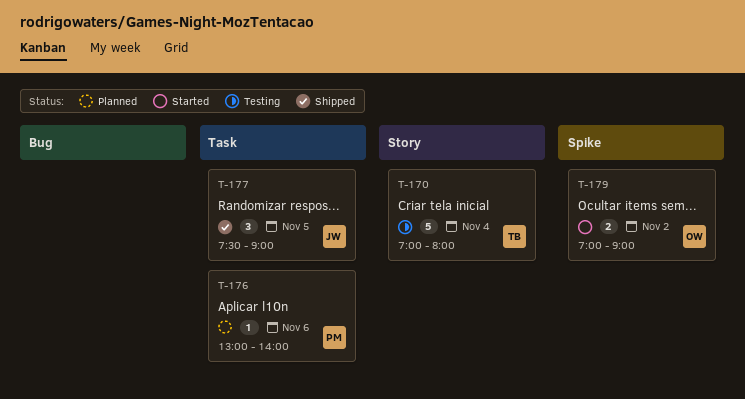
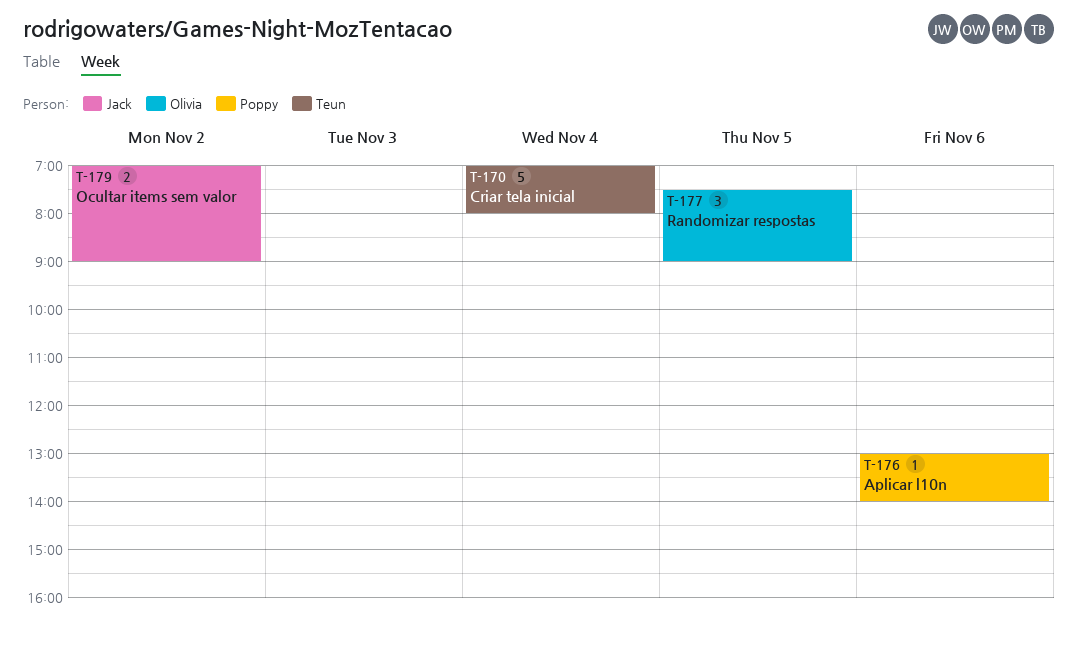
T-177, owner: Jack -> Olivia
T-179, owner: Olivia -> Jack

